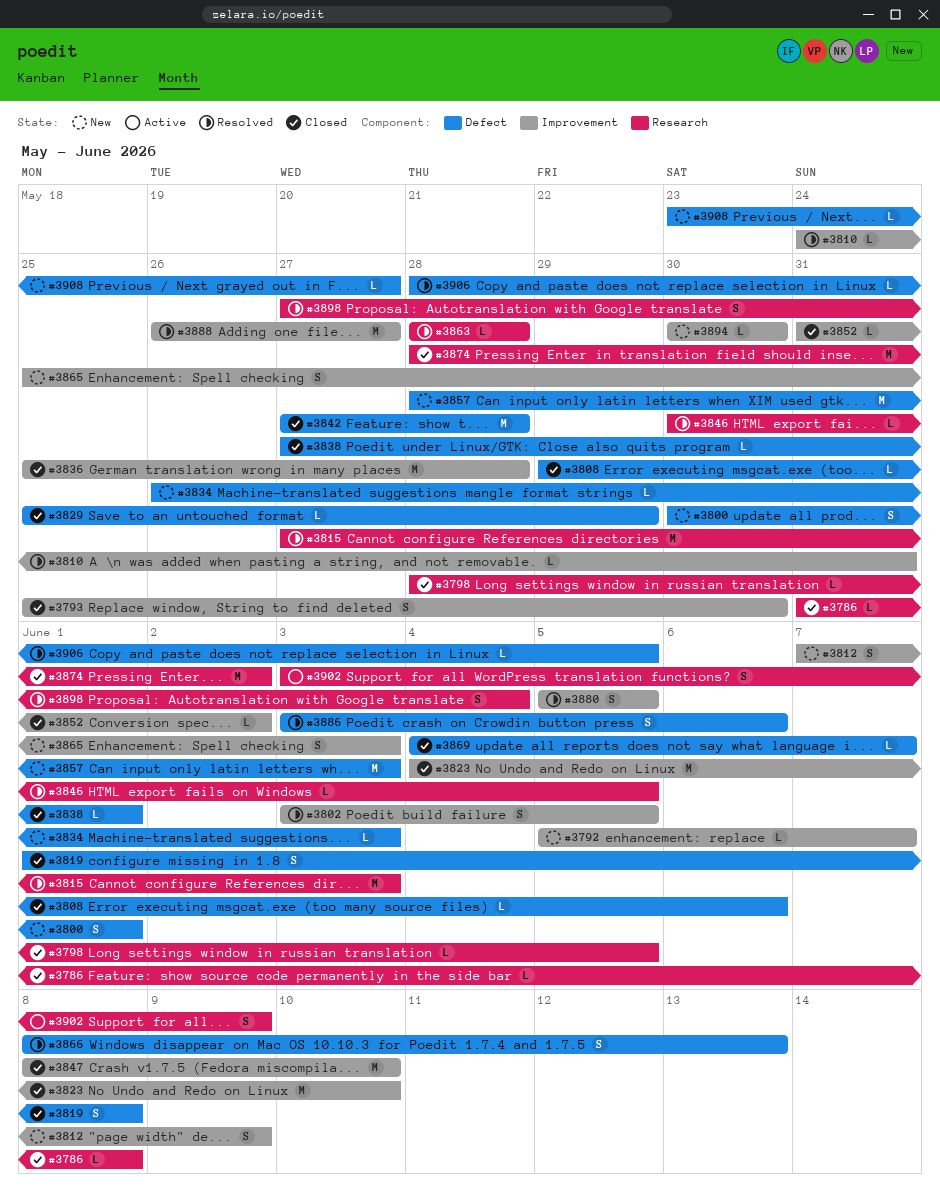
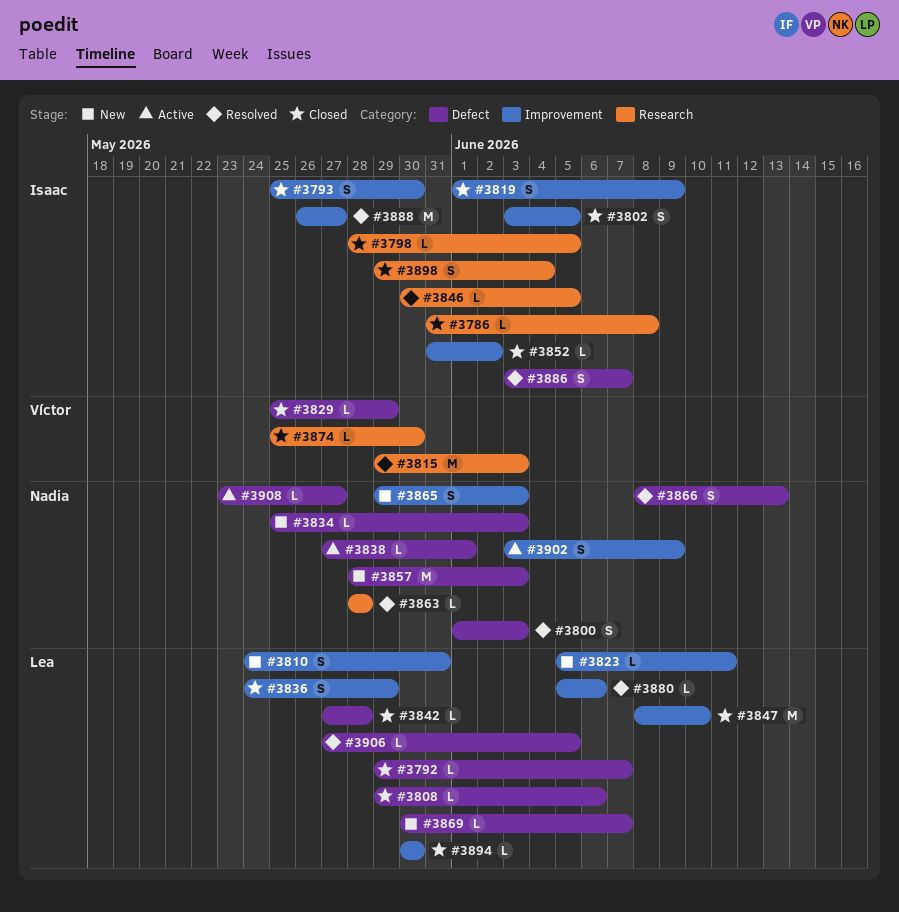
#3792, status: New -> Closed
#3792, label: Improvement -> Defect
#3792, start: Jun 5 -> May 29
#3800, status: New -> Resolved
#3800, start: May 30 -> Jun 1
#3800, due: Jun 1 -> Jun 3
#3802, status: Resolved -> Closed
#3810, status: Resolved -> New
#3810, estimate: L -> S
#3812: present -> none
#3815, start: May 27 -> May 29
#3819, label: Defect -> Improvement
#3819, due: Jun 8 -> Jun 9
#3823, status: Closed -> New
#3823, estimate: M -> L
#3823, start: Jun 4 -> Jun 5
#3823, due: Jun 10 -> Jun 11
#3834, start: May 26 -> May 25
#3836, estimate: M -> S
#3836, start: May 25 -> May 24
#3836, due: May 28 -> May 29
#3838, status: Closed -> Active
#3842, estimate: M -> L
#3865, start: May 25 -> May 29
#3869, status: Closed -> New
#3869, start: Jun 4 -> May 30
#3874, estimate: M -> L
#3874, start: May 28 -> May 25
#3874, due: Jun 2 -> May 30
#3880, estimate: S -> L
#3880, due: Jun 5 -> Jun 6
#3886, due: Jun 6 -> Jun 7
#3894, status: New -> Closed
#3898, status: Resolved -> Closed
#3898, start: May 27 -> May 29
#3902, label: Research -> Improvement
#3906, start: May 28 -> May 27
#3908, status: New -> Active

